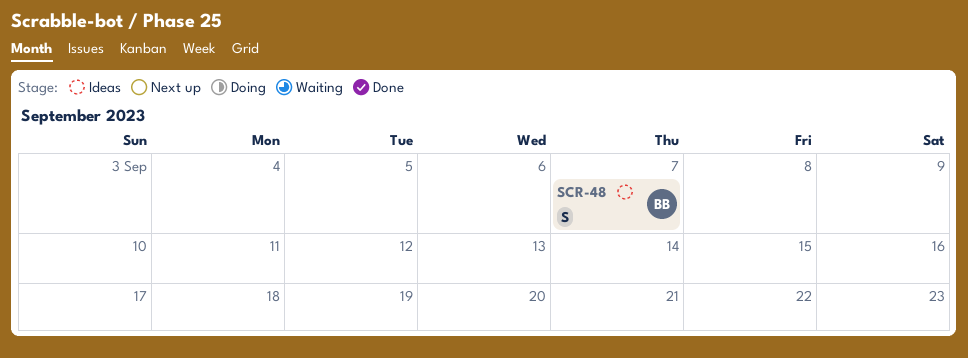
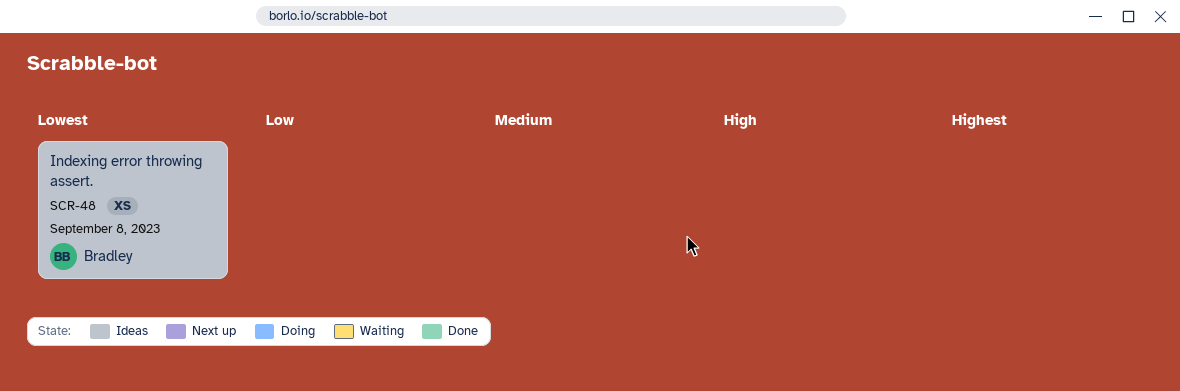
SCR-48, estimate: S -> XS
SCR-48, due: Sep 7 -> Sep 8

